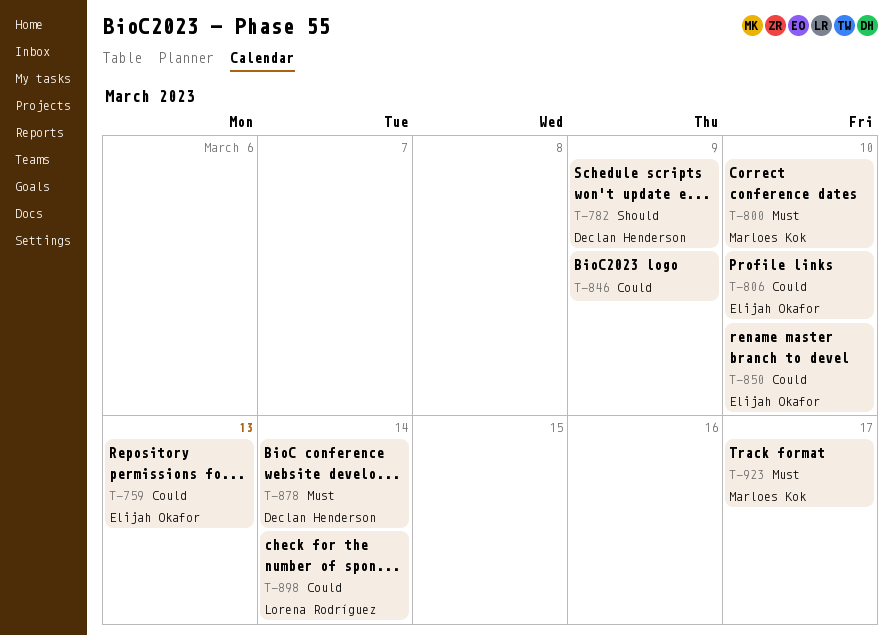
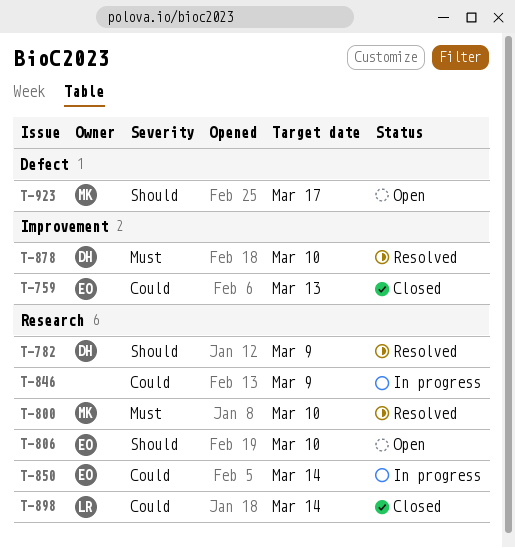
T-806, priority: Could -> Should
T-850, due: Mar 10 -> Mar 14
T-878, due: Mar 14 -> Mar 10
T-923, priority: Must -> Should

